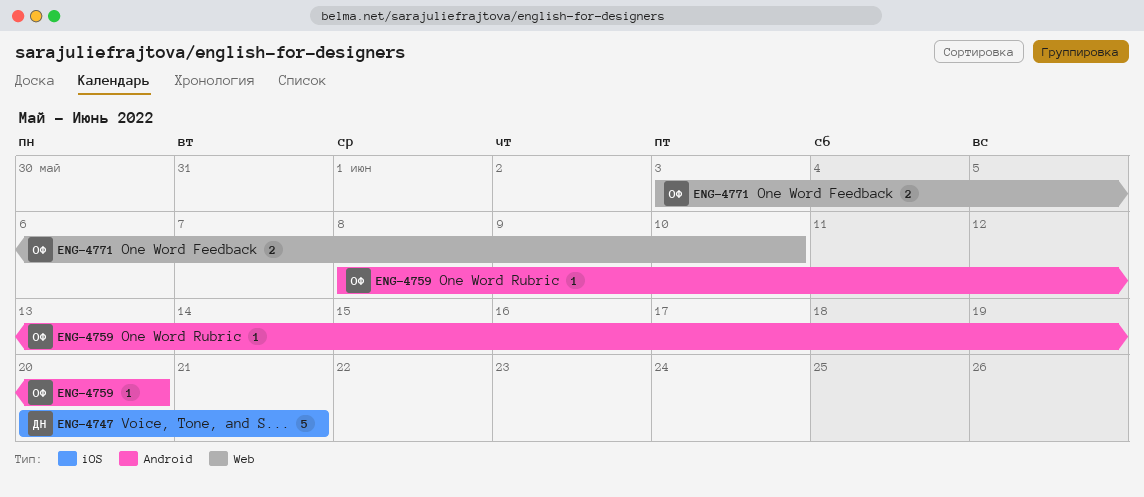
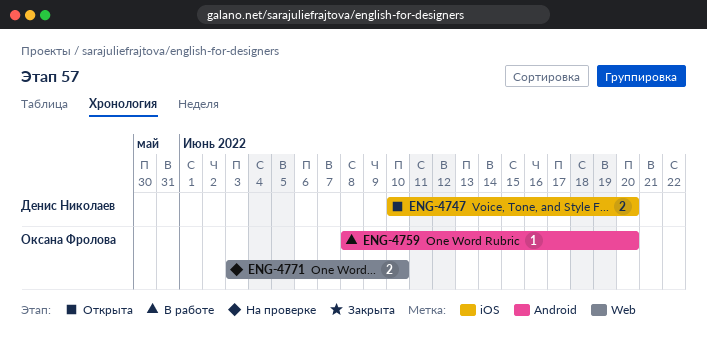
ENG-4747, estimate: 5 -> 2
ENG-4747, start: Jun 20 -> Jun 10
ENG-4747, due: Jun 21 -> Jun 20

